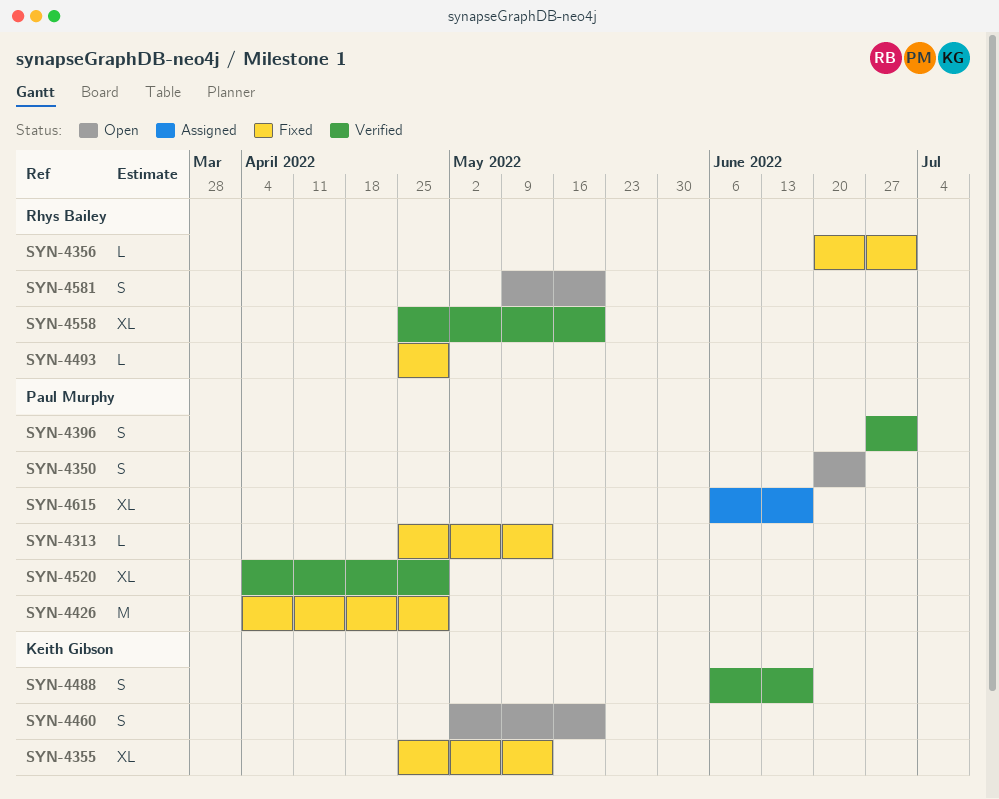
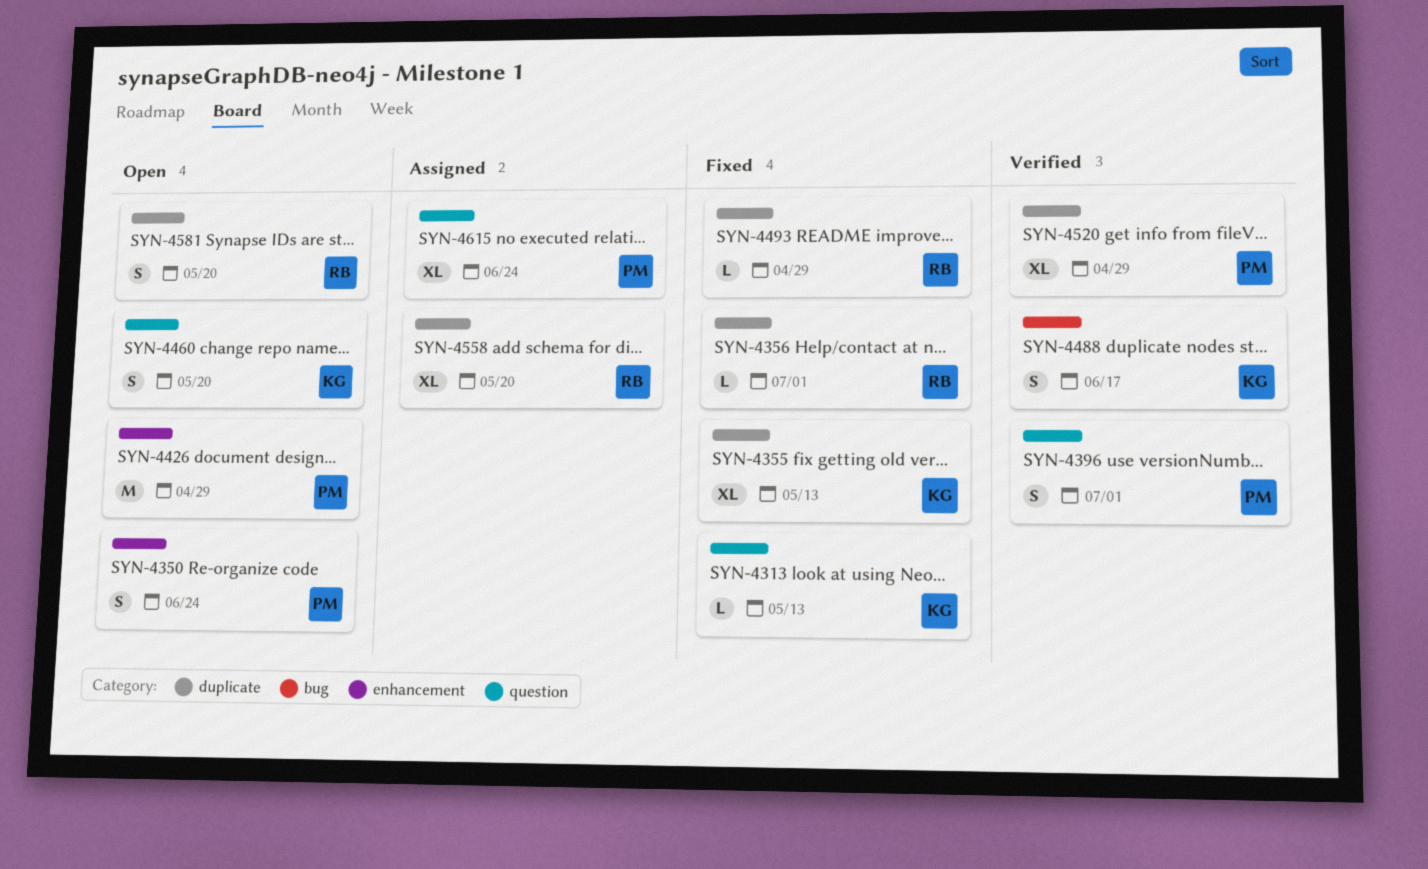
SYN-4313, owner: Paul Murphy -> Keith Gibson
SYN-4426, status: Fixed -> Open
SYN-4558, status: Verified -> Assigned
SYN-4615, due: Jun 17 -> Jun 24

